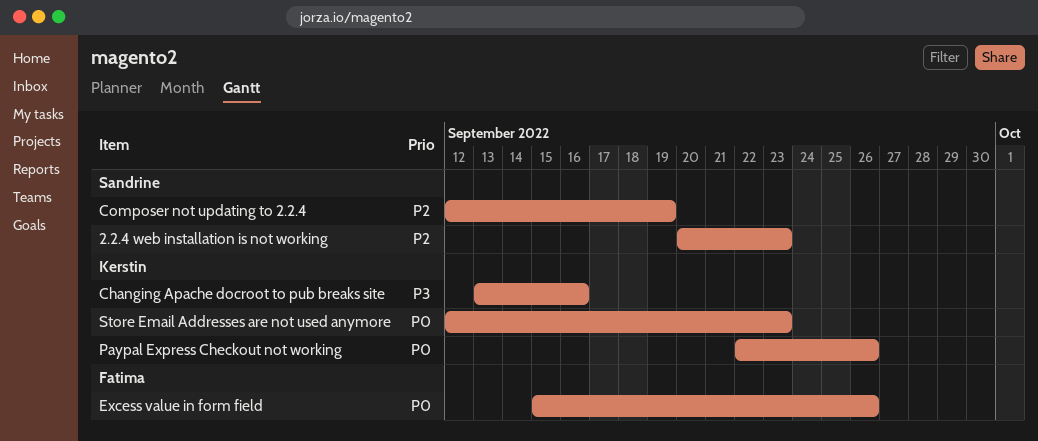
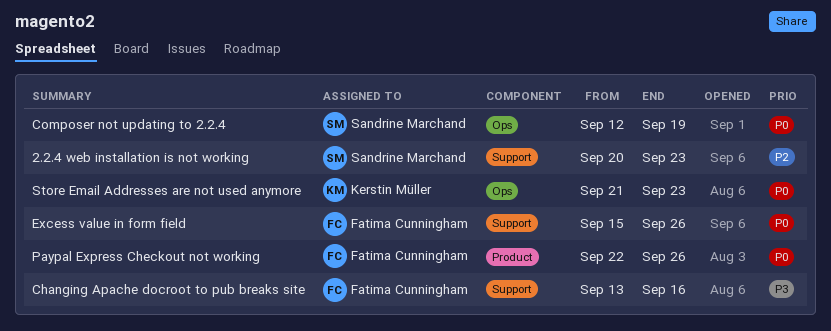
Changing Apache docroot to pub breaks site, owner: Kerstin Müller -> Fatima Cunningham
Composer not updating to 2.2.4, priority: P2 -> P0
Paypal Express Checkout not working, owner: Kerstin Müller -> Fatima Cunningham
Store Email Addresses are not used anymore, start: Sep 12 -> Sep 21

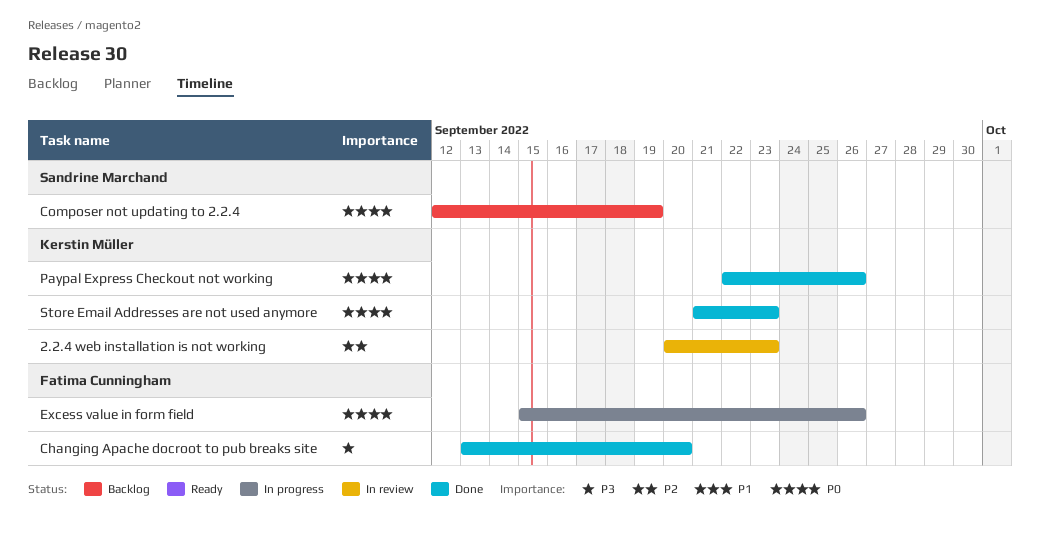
2.2.4 web installation is not working, owner: Sandrine Marchand -> Kerstin Müller
Changing Apache docroot to pub breaks site, due: Sep 16 -> Sep 20
Paypal Express Checkout not working, owner: Fatima Cunningham -> Kerstin Müller

